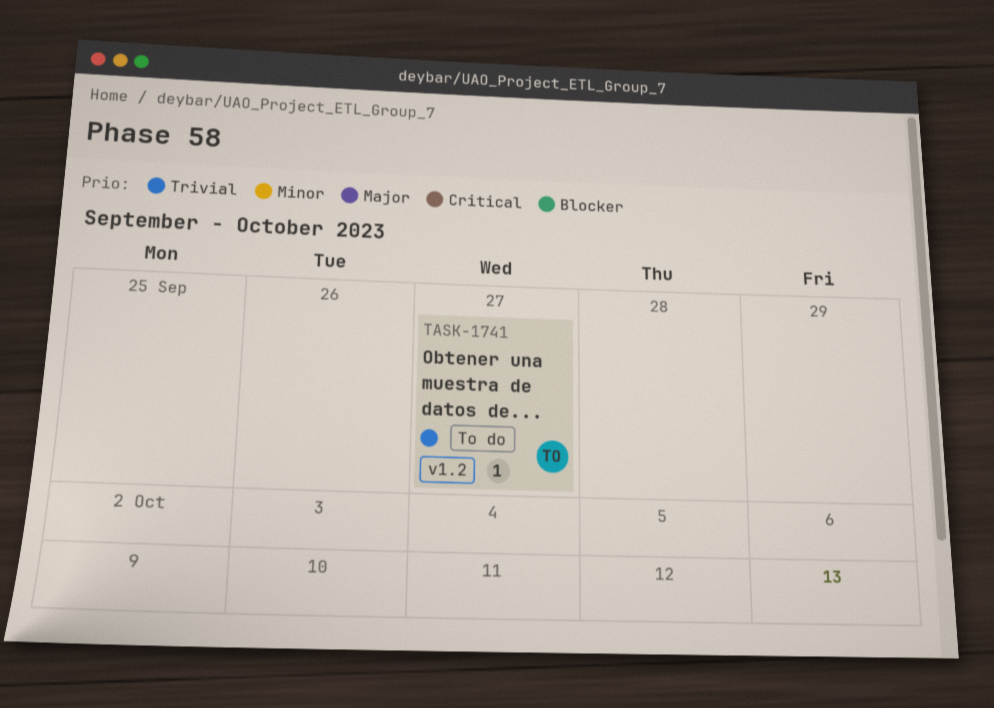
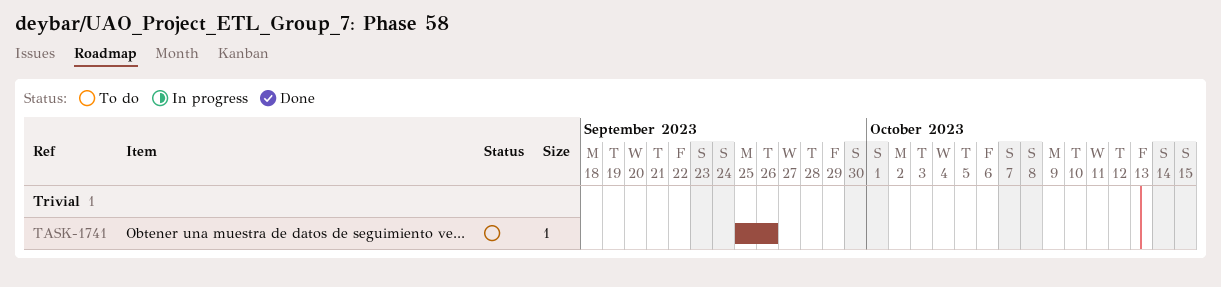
TASK-1741, due: Sep 27 -> Sep 26

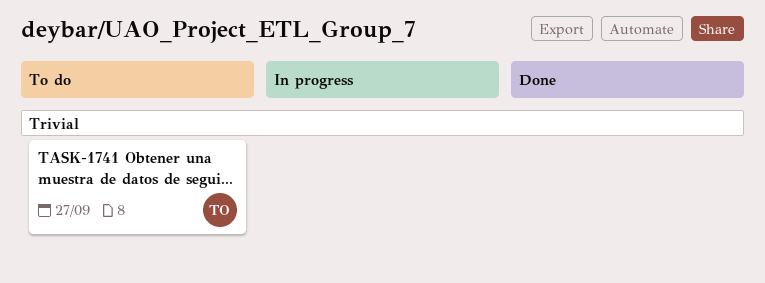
TASK-1741, due: Sep 26 -> Sep 27

